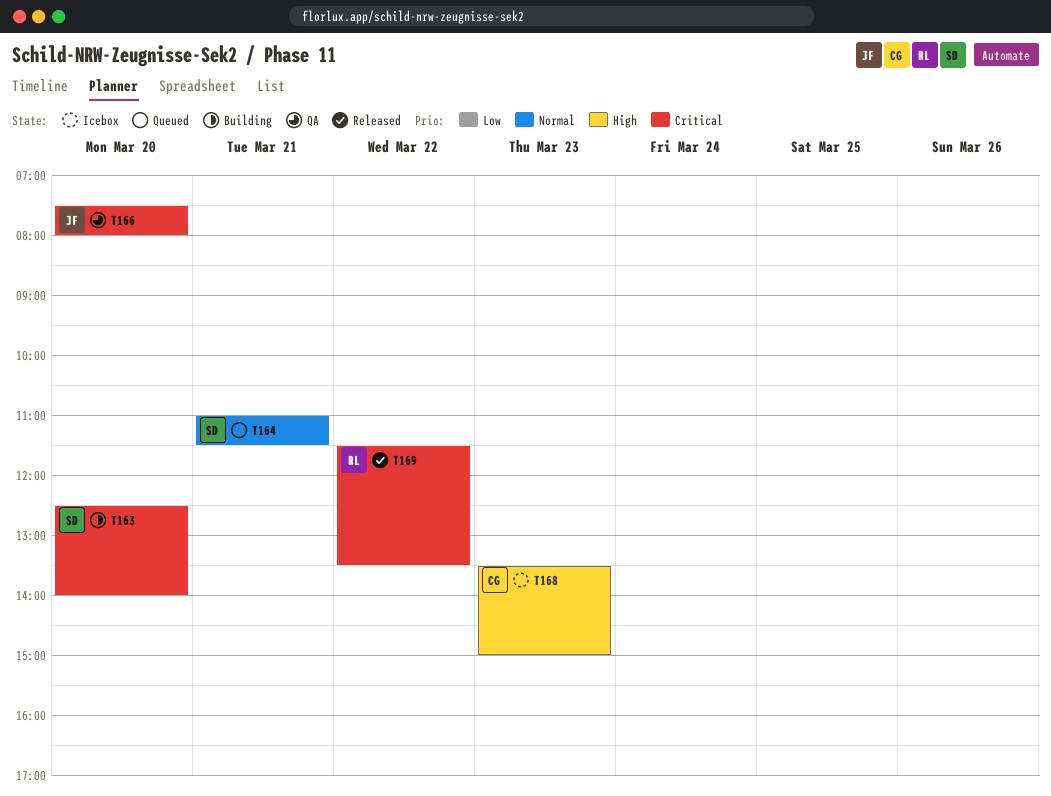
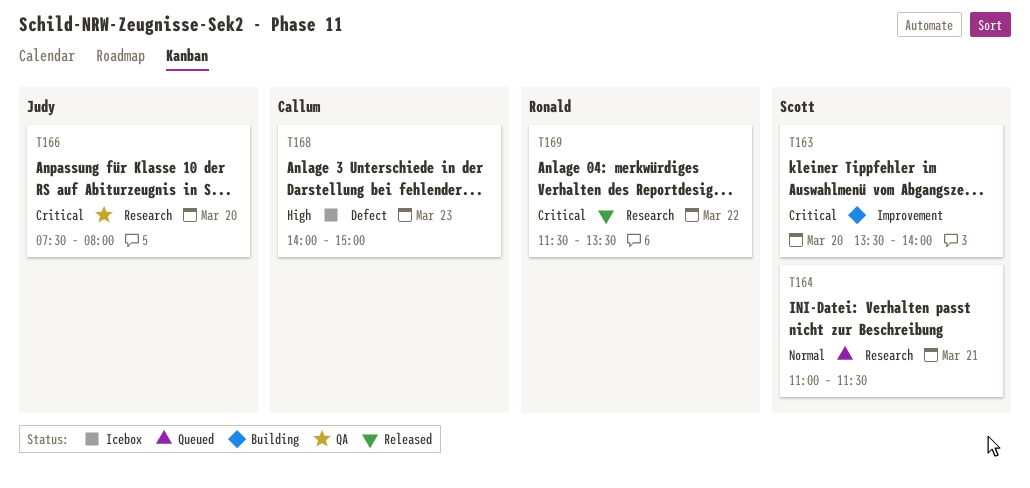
T163, begins: 12:30 -> 13:30
T168, begins: 13:30 -> 14:00

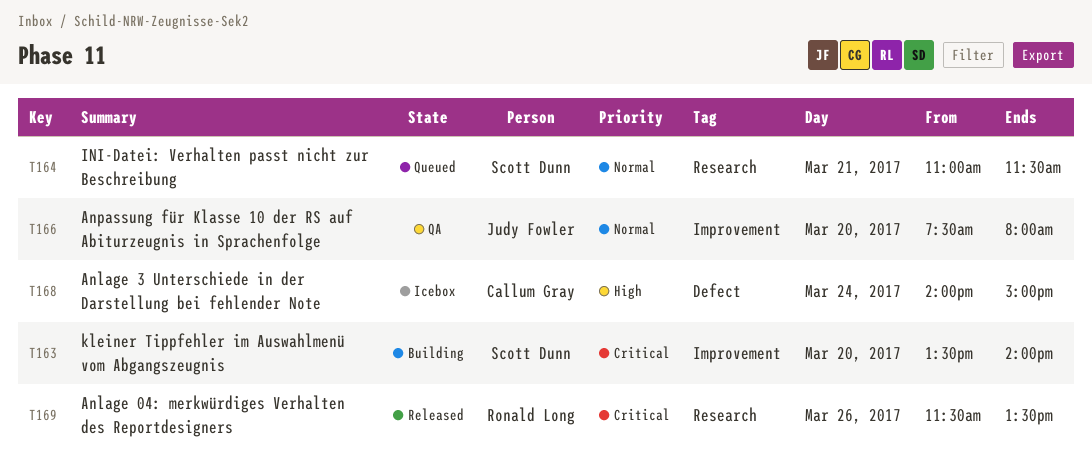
T166, priority: Critical -> Normal
T166, label: Research -> Improvement
T168, day: Mar 23 -> Mar 24
T169, day: Mar 22 -> Mar 26

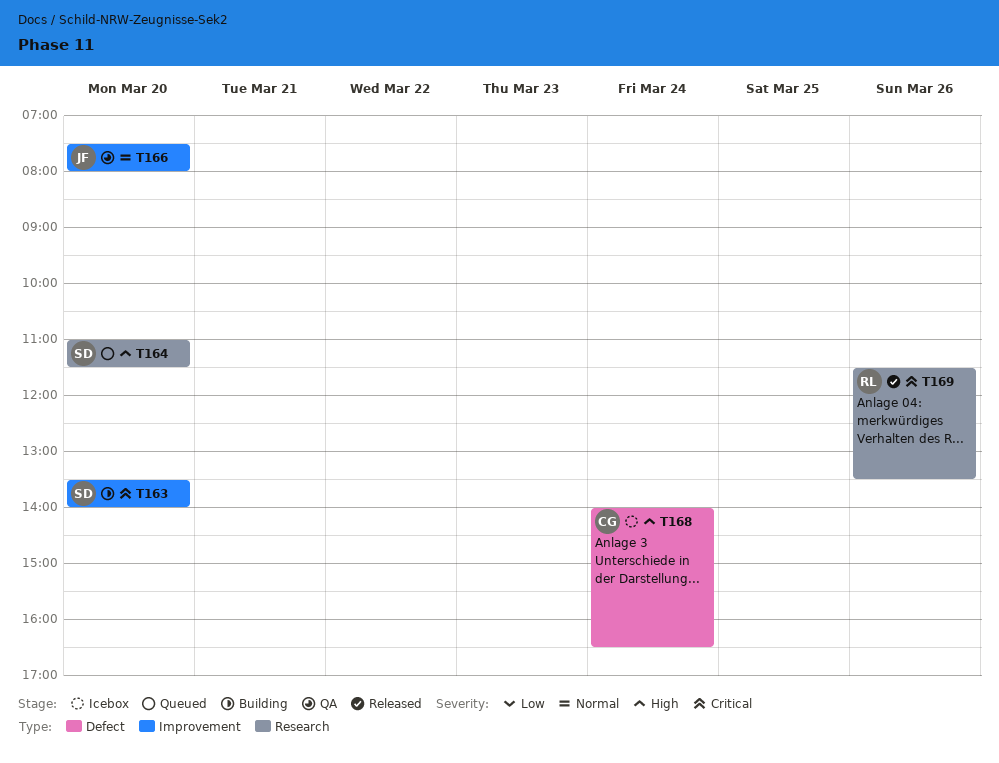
T164, priority: Normal -> High
T164, day: Mar 21 -> Mar 20
T168, ends: 15:00 -> 16:30

